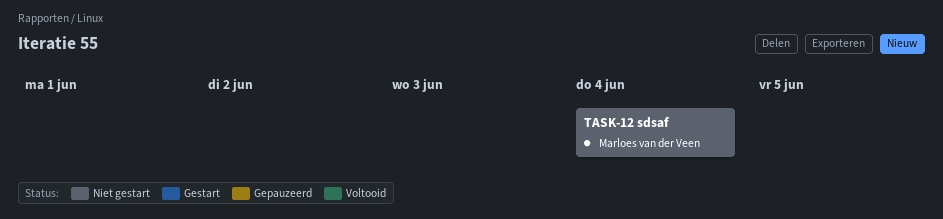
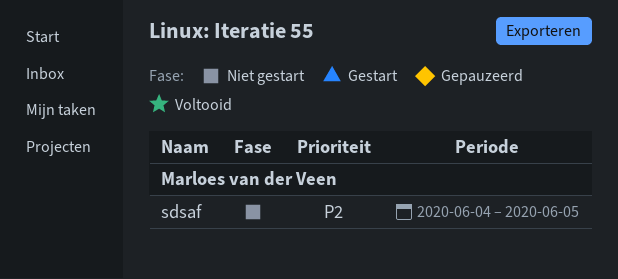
sdsaf, due: Jun 4 -> Jun 5

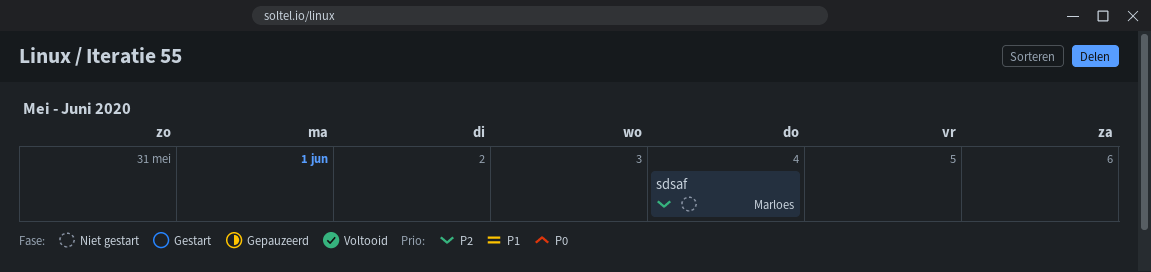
sdsaf, due: Jun 5 -> Jun 4

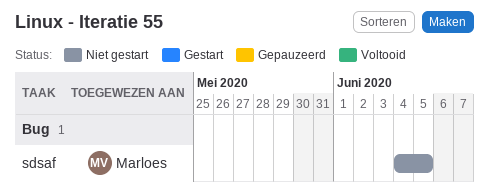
sdsaf, due: Jun 4 -> Jun 5

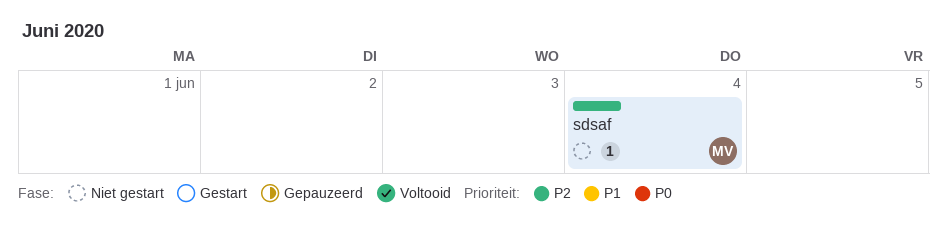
sdsaf, due: Jun 5 -> Jun 4

